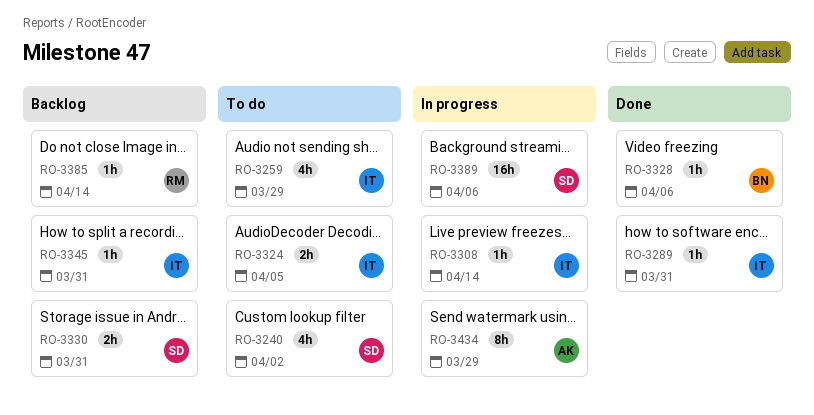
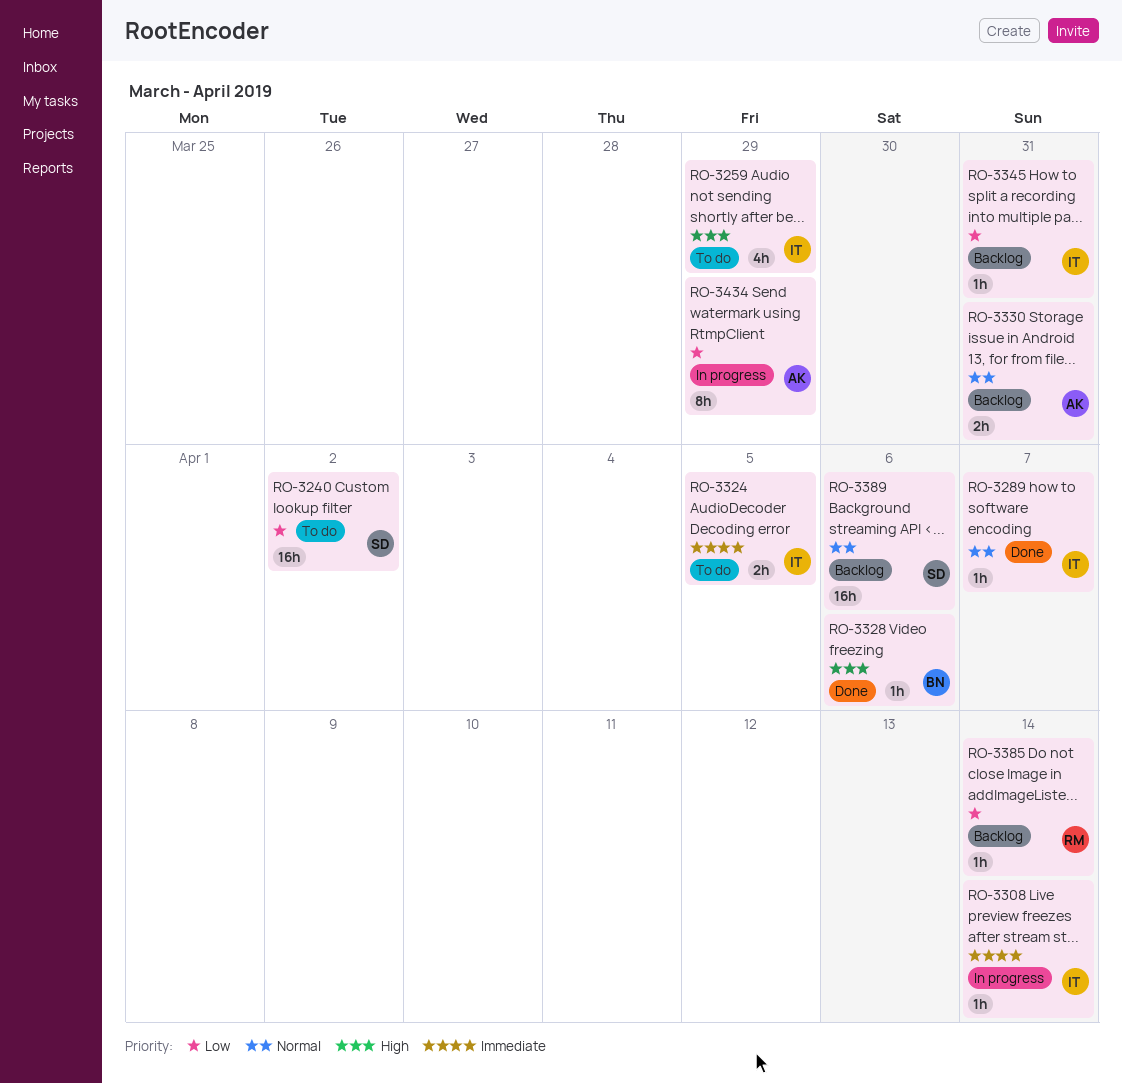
RO-3240, estimate: 4h -> 16h
RO-3289, due: Mar 31 -> Apr 7
RO-3330, owner: SD -> AK
RO-3389, status: In progress -> Backlog

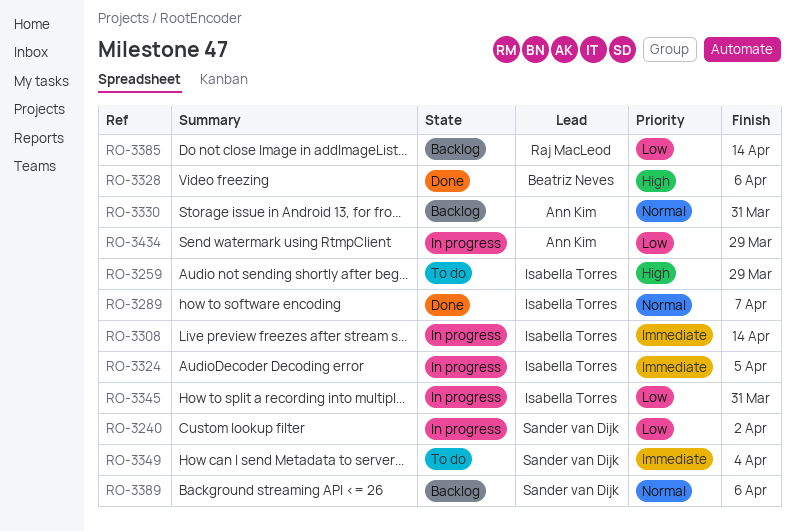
RO-3240, status: To do -> In progress
RO-3324, status: To do -> In progress
RO-3345, status: Backlog -> In progress
RO-3349: none -> present

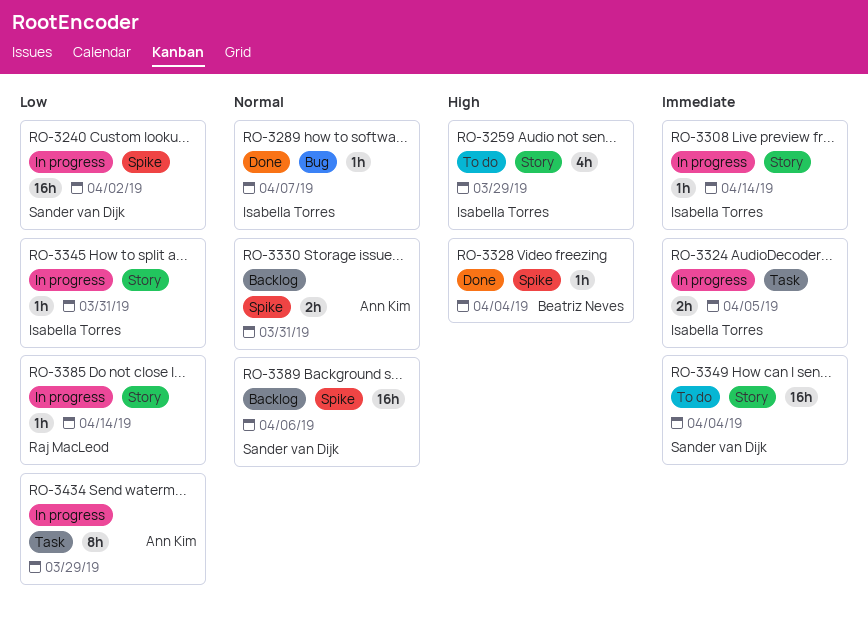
RO-3328, due: Apr 6 -> Apr 4
RO-3385, status: Backlog -> In progress

